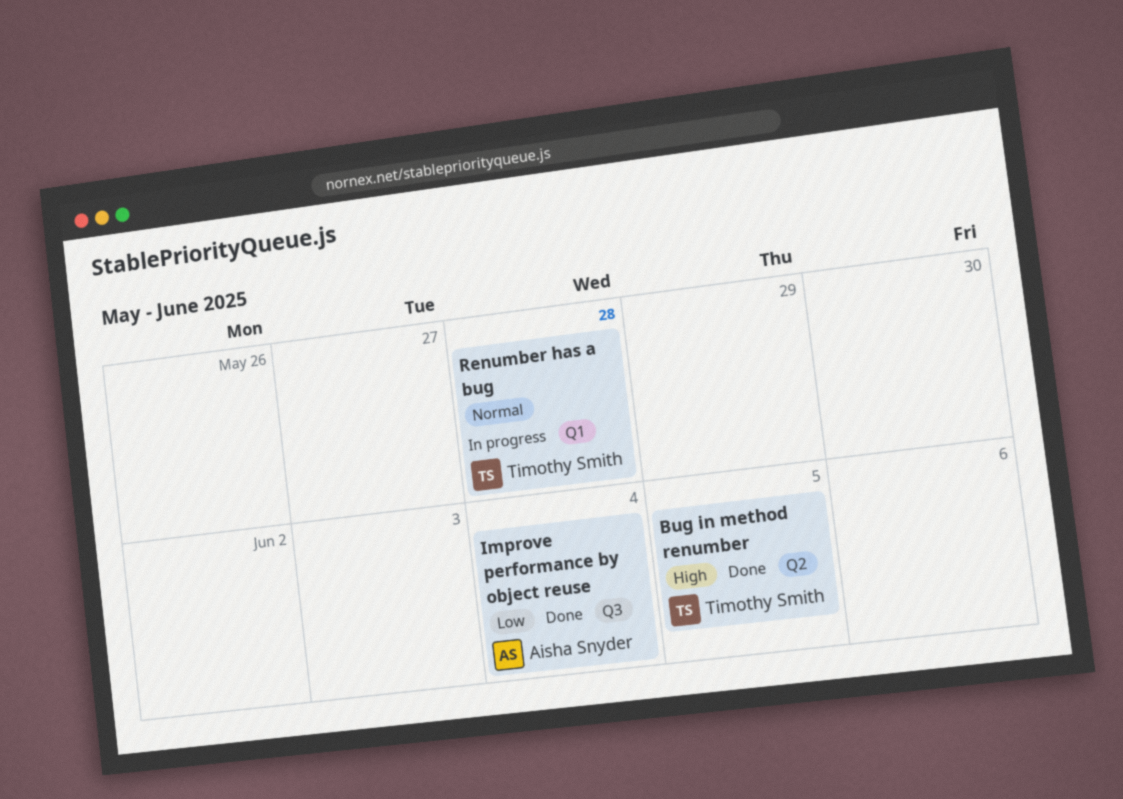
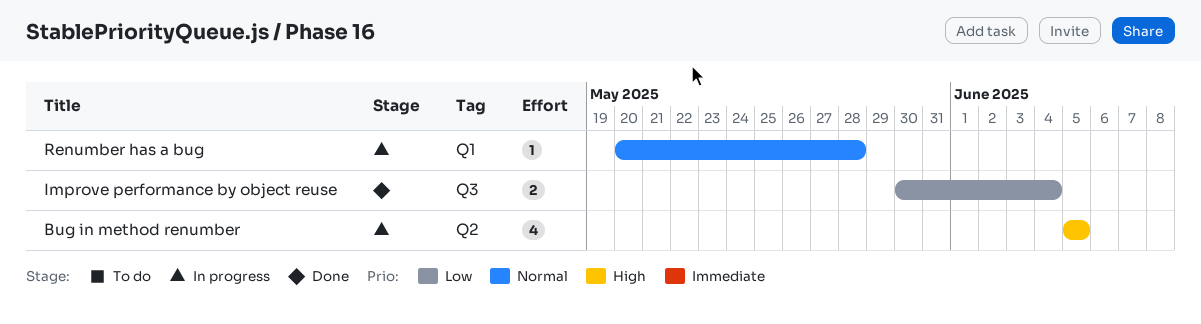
Bug in method renumber, status: Done -> In progress

